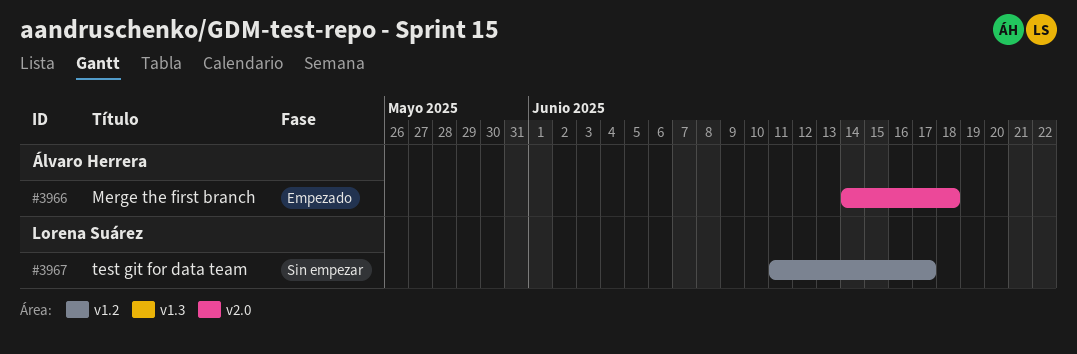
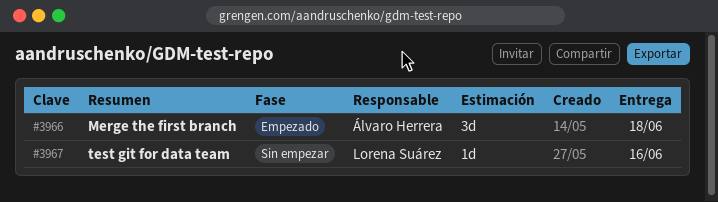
#3967, due: Jun 17 -> Jun 16

